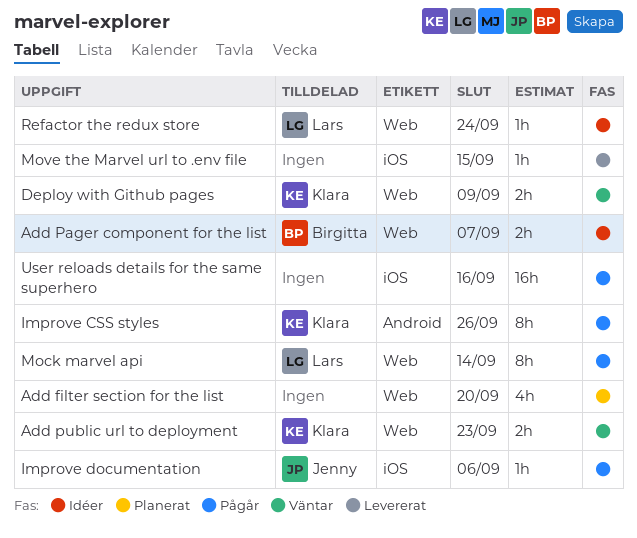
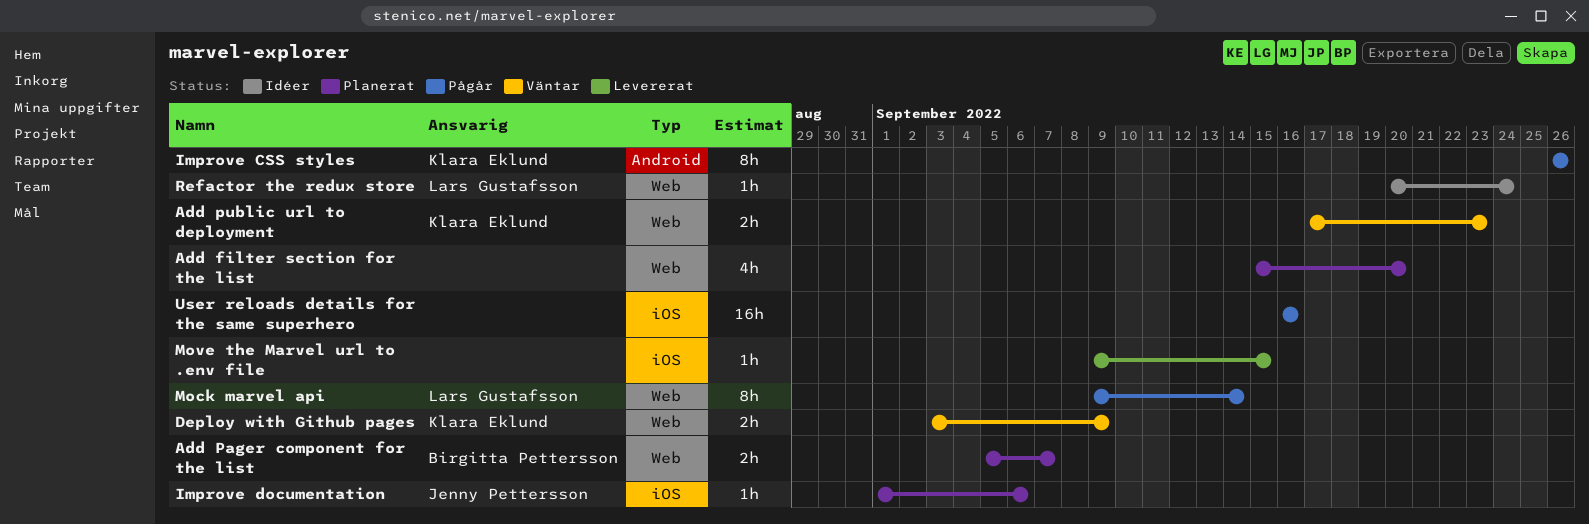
Add Pager component for the list, status: Idéer -> Planerat
Improve documentation, status: Pågår -> Planerat

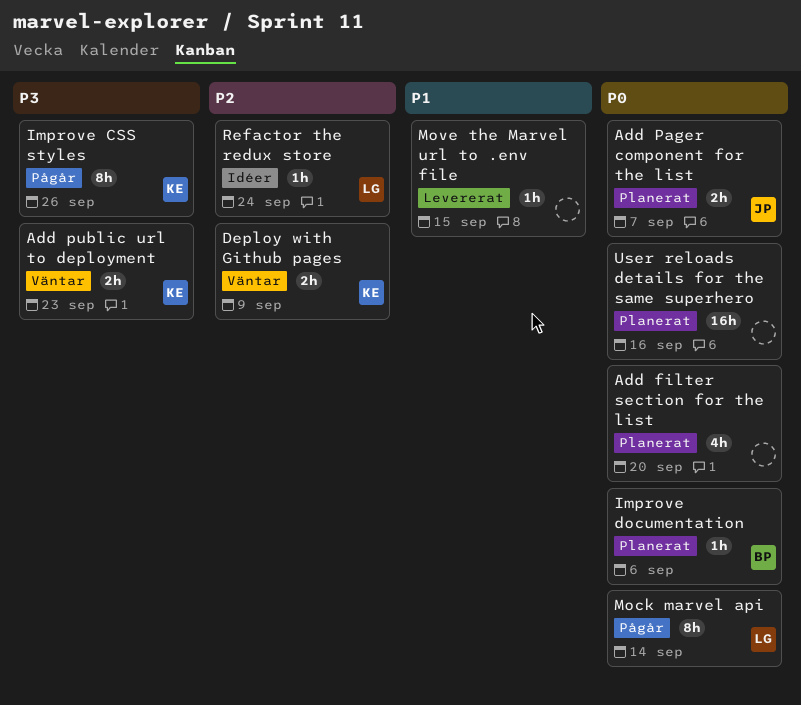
Add Pager component for the list, owner: Birgitta Pettersson -> Jenny Pettersson
Improve documentation, owner: Jenny Pettersson -> Birgitta Pettersson
User reloads details for the same superhero, status: Pågår -> Planerat

